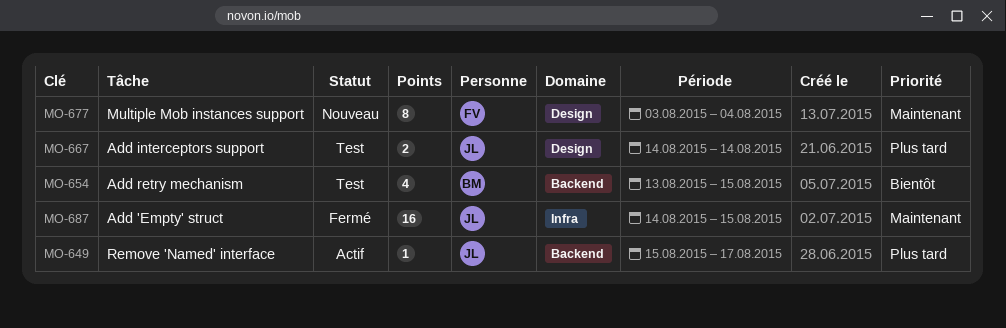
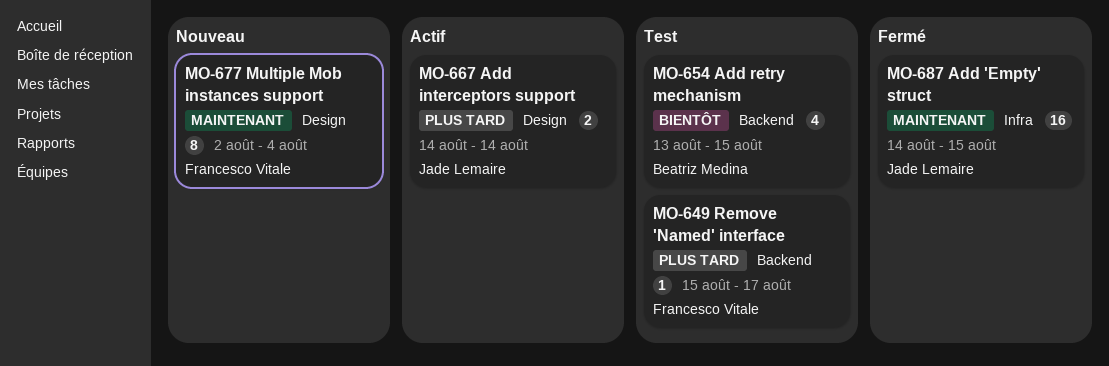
MO-649, status: Actif -> Test
MO-649, owner: Jade Lemaire -> Francesco Vitale
MO-667, status: Test -> Actif
MO-677, start: Aug 3 -> Aug 2

